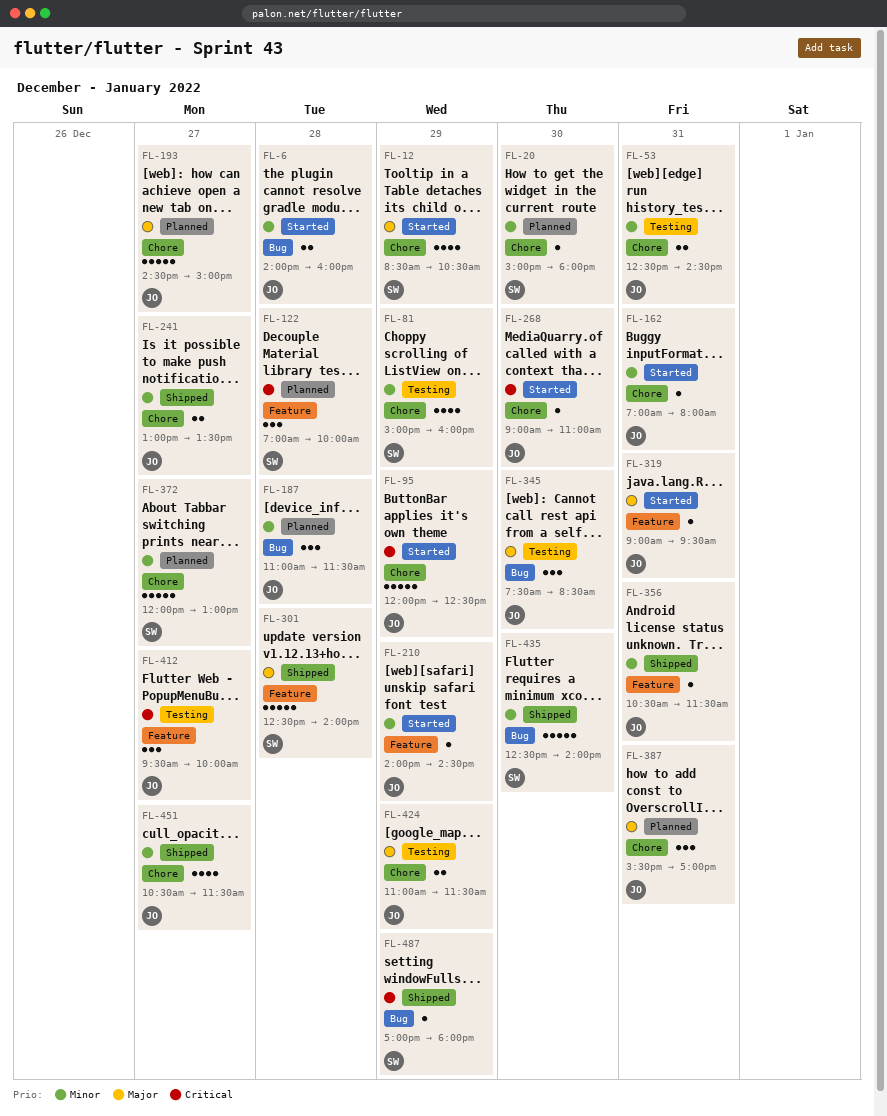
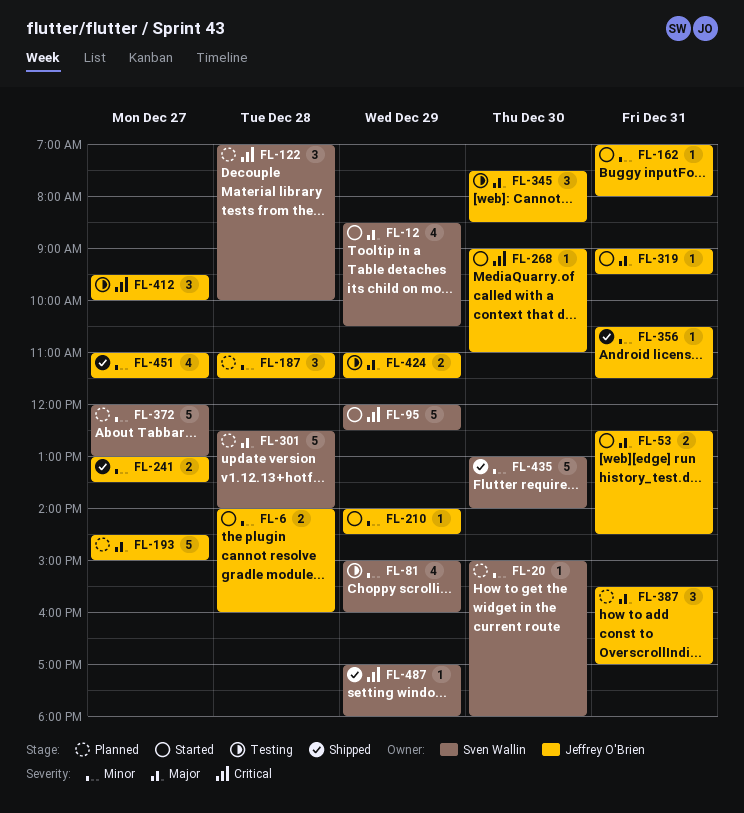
FL-53, status: Testing -> Started
FL-53, priority: Minor -> Major
FL-95, owner: Jeffrey O'Brien -> Sven Wallin
FL-301, status: Shipped -> Planned
FL-435, begins: 12:30 -> 13:00
FL-451, begins: 10:30 -> 11:00

